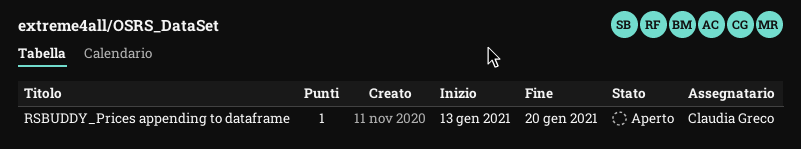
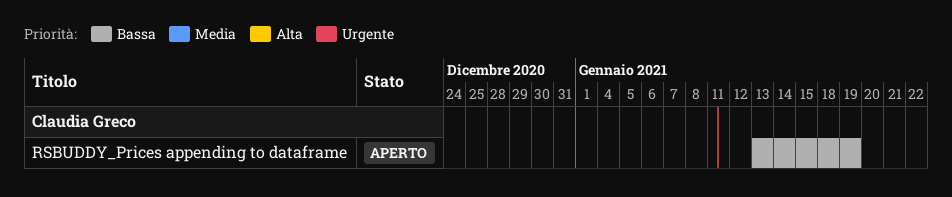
RSBUDDY_Prices appending to dataframe, due: Jan 20 -> Jan 19

